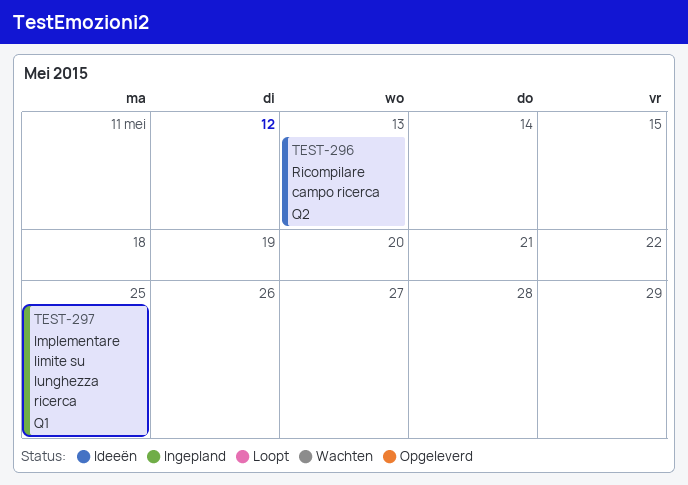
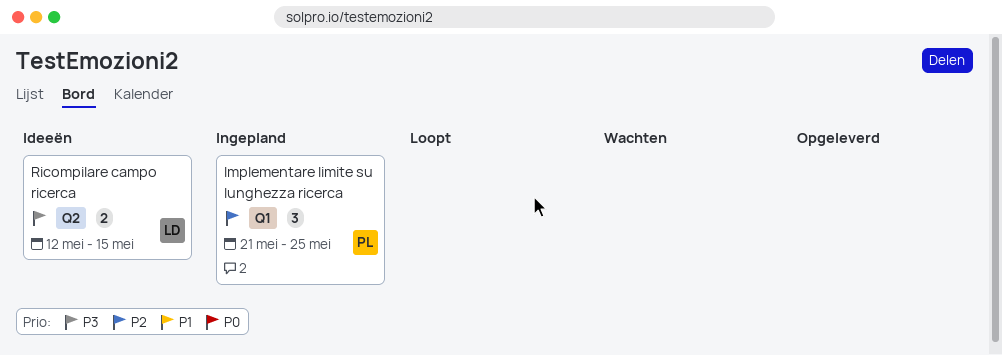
Ricompilare campo ricerca, due: May 13 -> May 15

